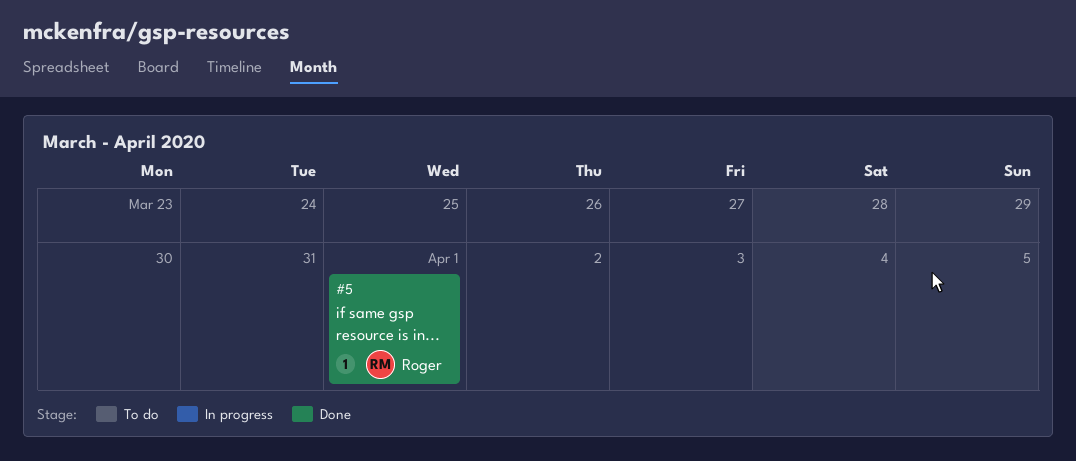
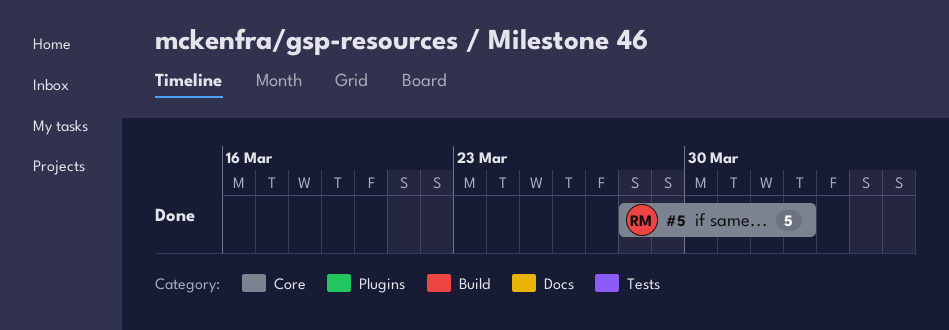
#5, estimate: 1 -> 5
#5, due: Apr 1 -> Apr 2

